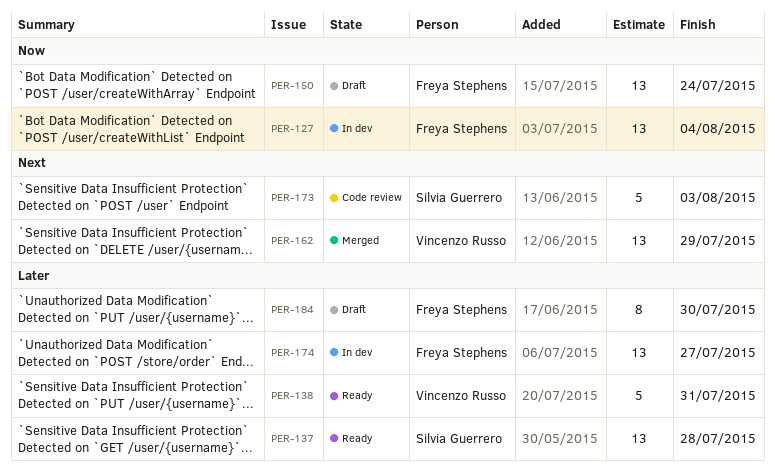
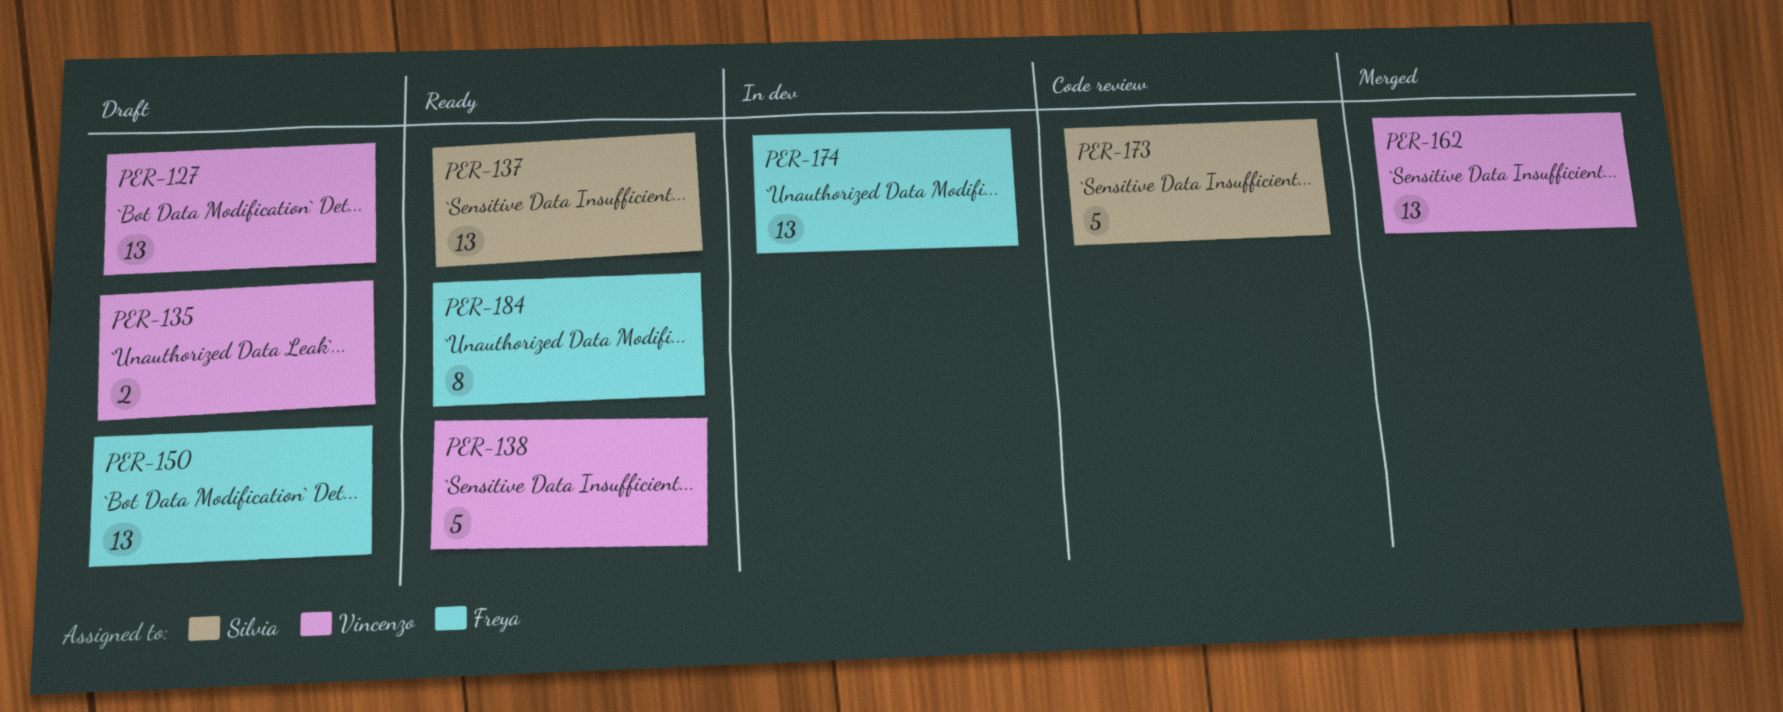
PER-127, status: In dev -> Draft
PER-127, owner: Freya Stephens -> Vincenzo Russo
PER-135: none -> present
PER-184, status: Draft -> Ready

